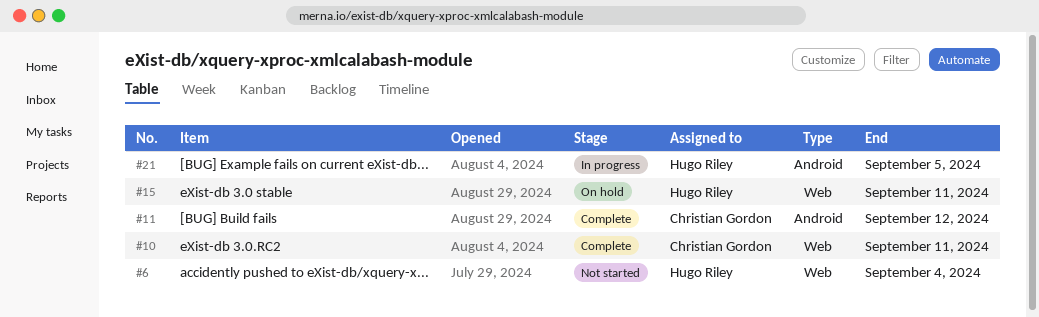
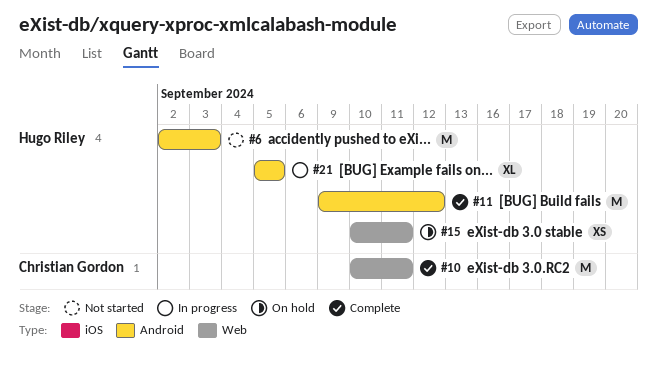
#6, label: Web -> Android
#6, due: Sep 4 -> Sep 3
#11, owner: Christian Gordon -> Hugo Riley

